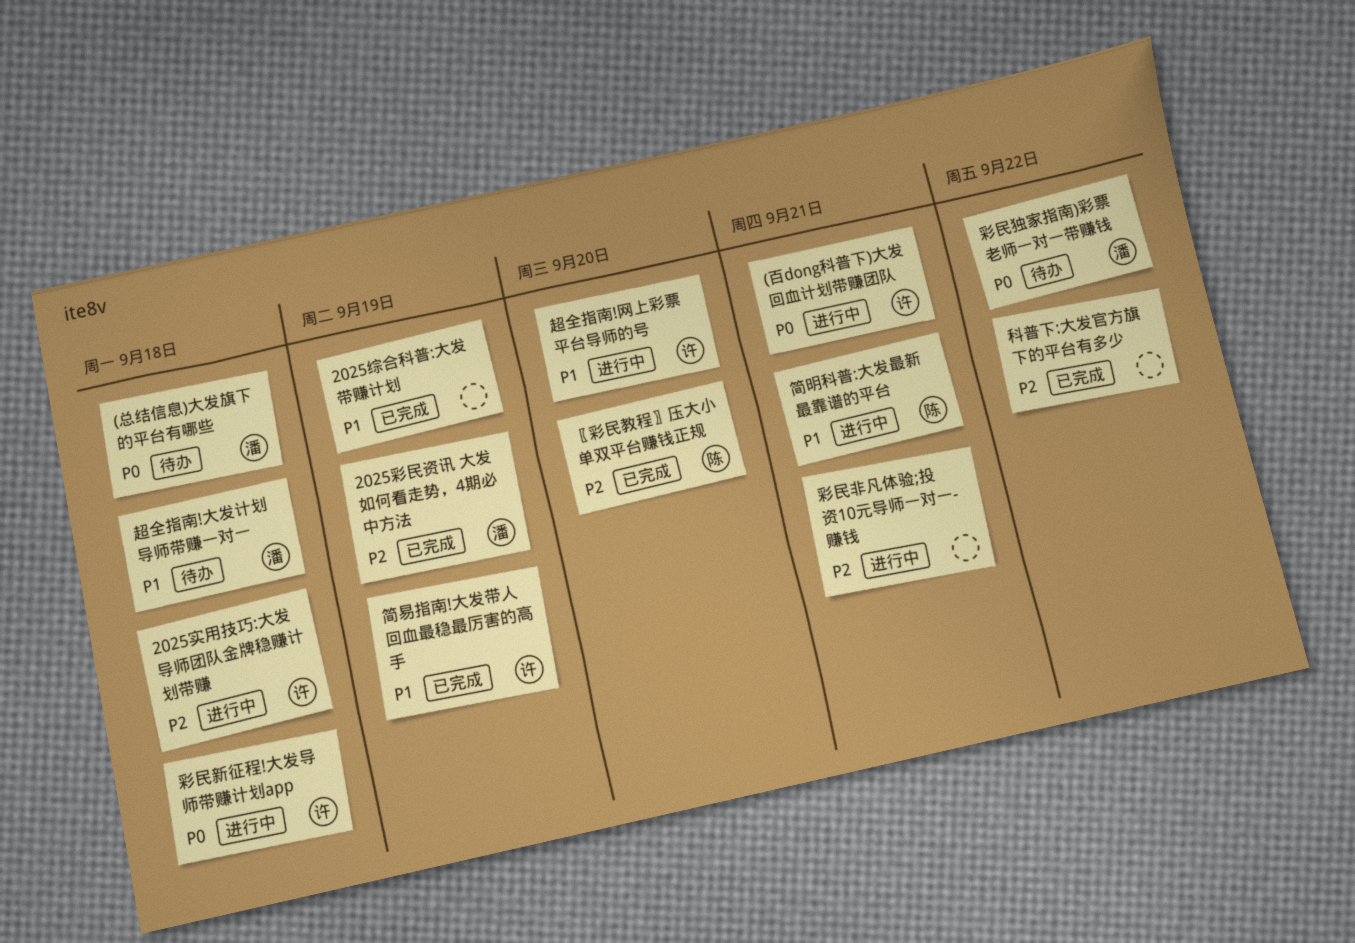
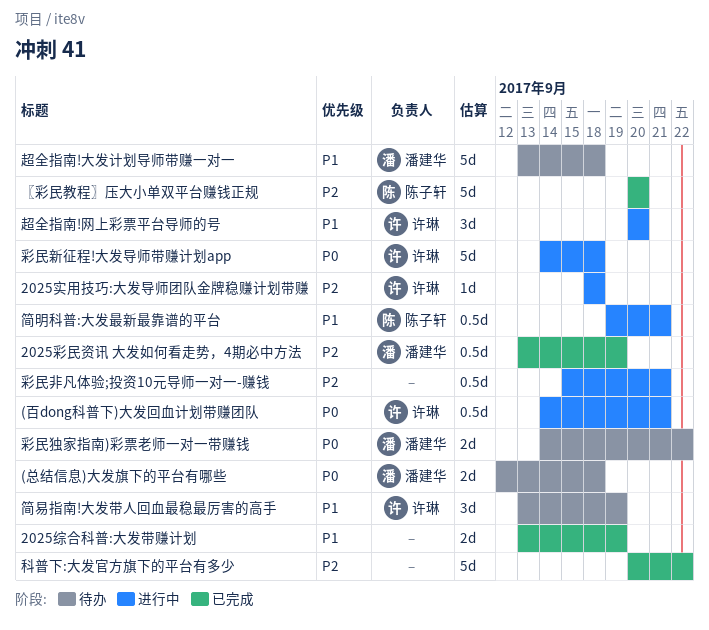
简易指南!大发带人回血最稳最厉害的高手, status: 已完成 -> 待办

